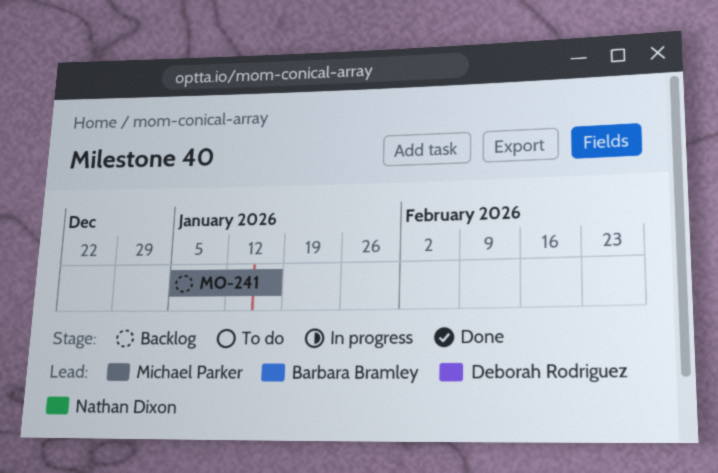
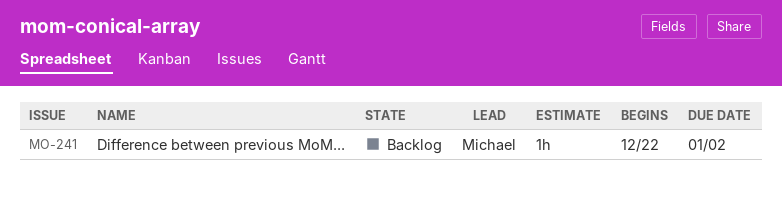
MO-241, start: Jan 5 -> Dec 22
MO-241, due: Jan 16 -> Jan 2

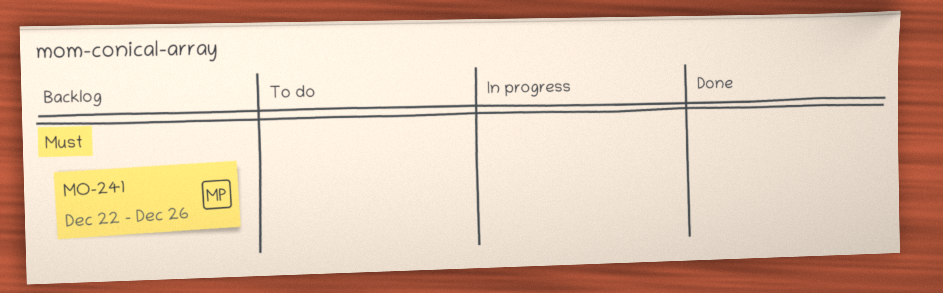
MO-241, due: Jan 2 -> Dec 26

